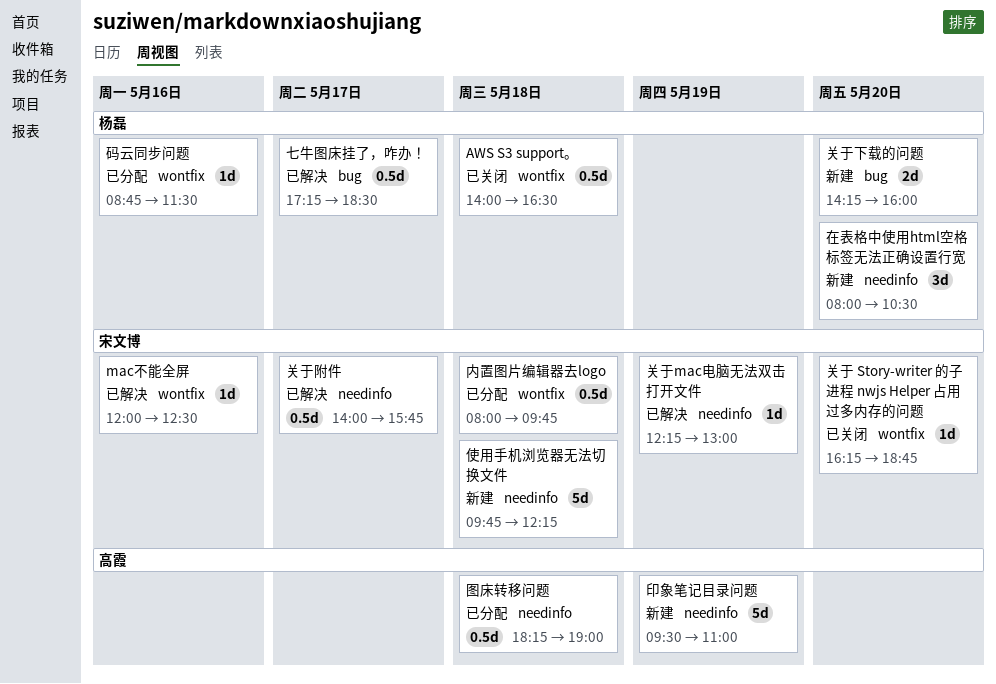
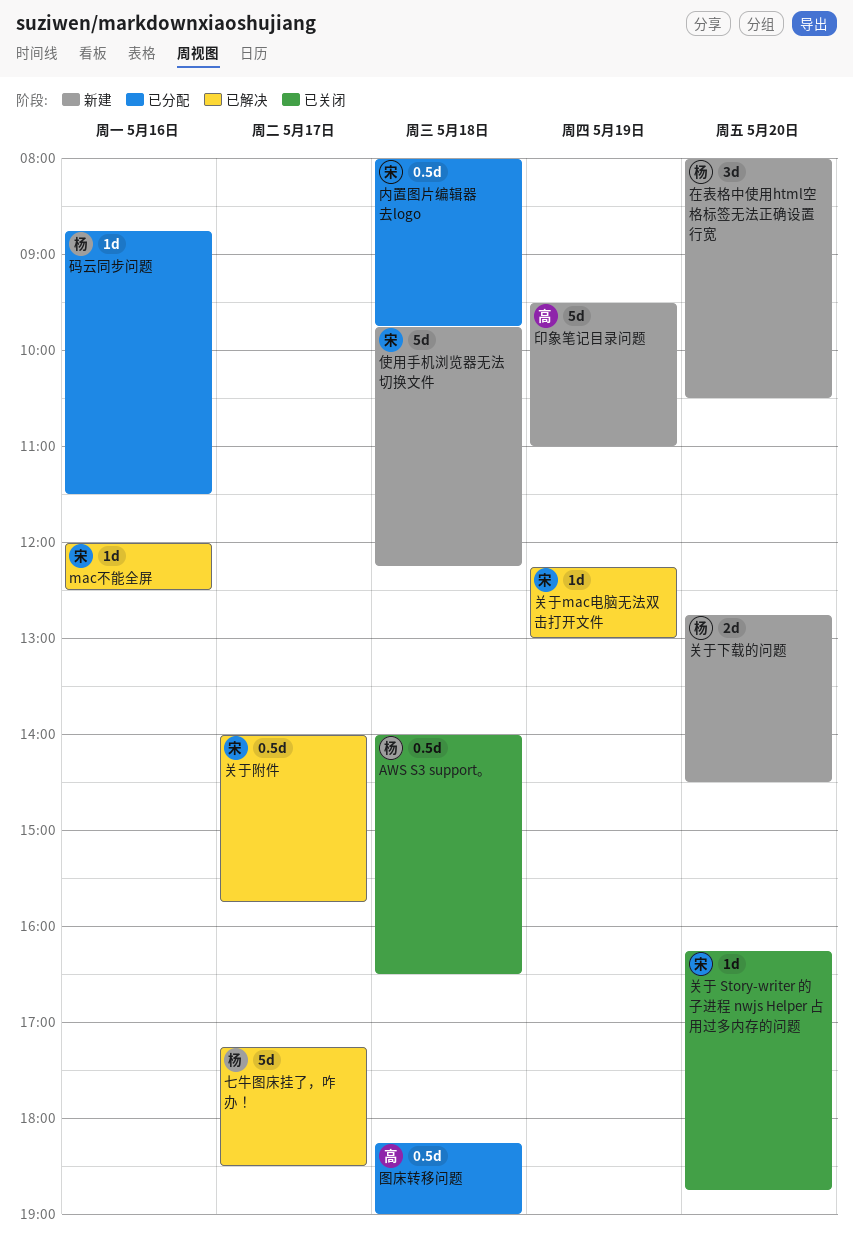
七牛图床挂了，咋办！, estimate: 0.5d -> 5d
关于下载的问题, begins: 14:15 -> 12:45
关于下载的问题, ends: 16:00 -> 14:30

